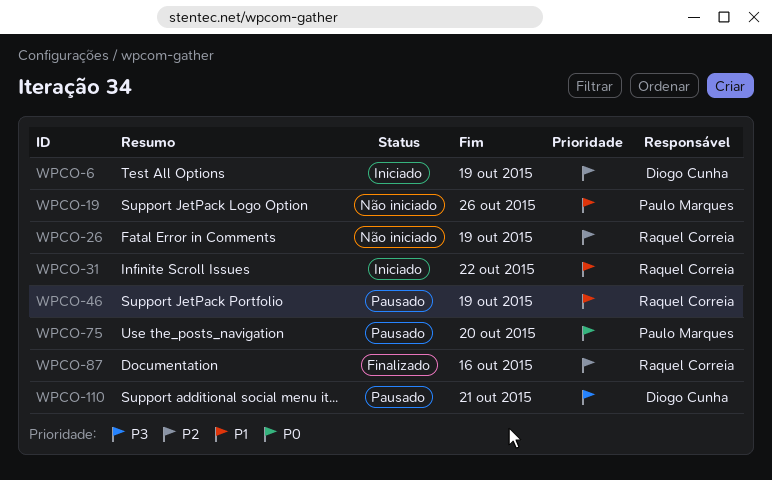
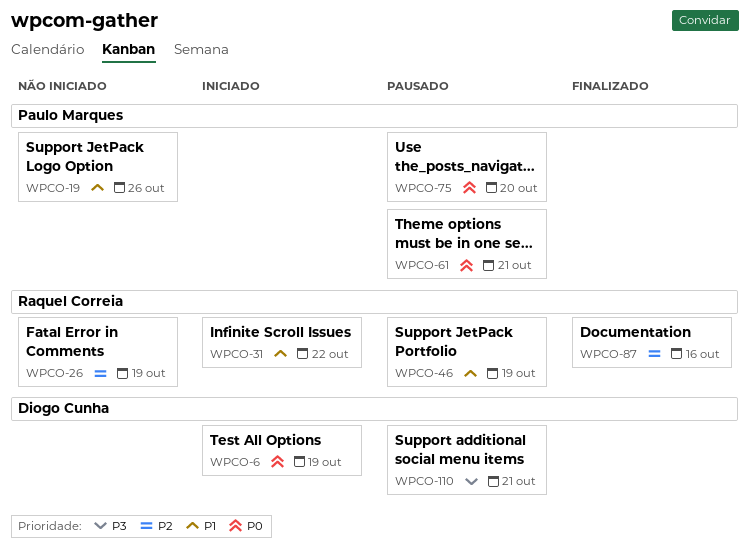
WPCO-6, priority: P2 -> P0
WPCO-61: none -> present

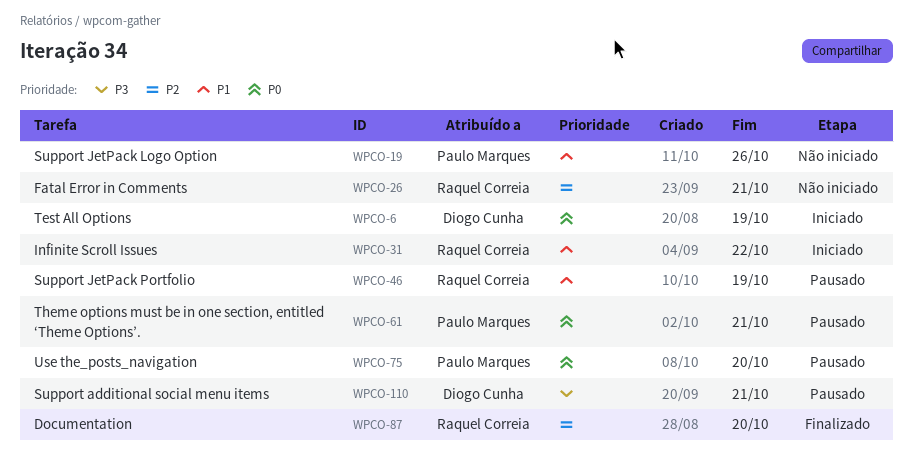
WPCO-26, due: Oct 19 -> Oct 21
WPCO-87, due: Oct 16 -> Oct 20

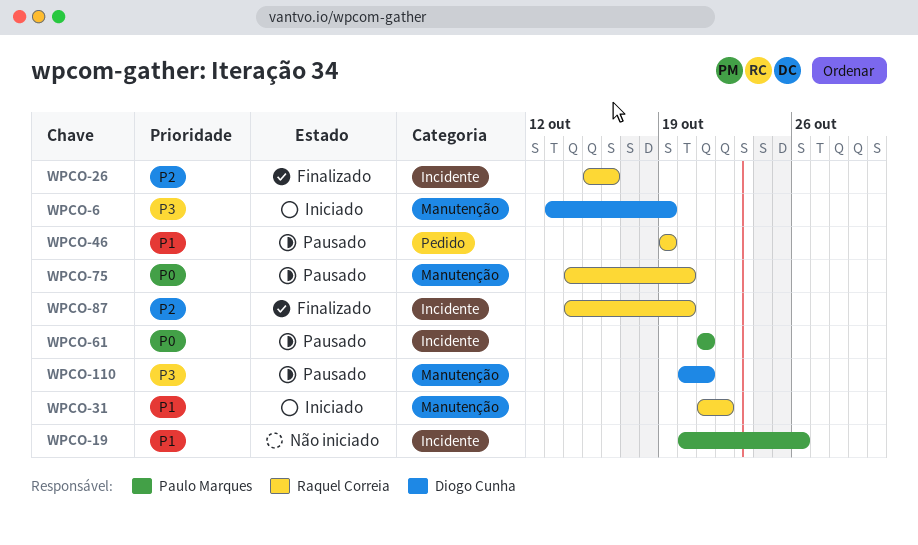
WPCO-6, priority: P0 -> P3
WPCO-26, status: Não iniciado -> Finalizado
WPCO-26, due: Oct 21 -> Oct 16
WPCO-75, owner: Paulo Marques -> Raquel Correia

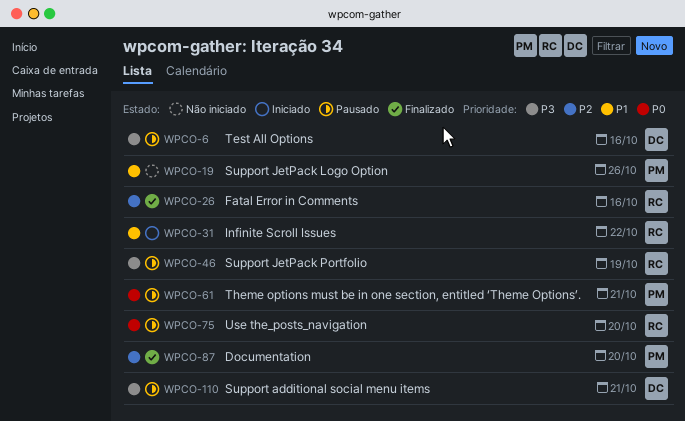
WPCO-6, status: Iniciado -> Pausado
WPCO-6, due: Oct 19 -> Oct 16
WPCO-46, priority: P1 -> P3
WPCO-87, owner: Raquel Correia -> Paulo Marques

